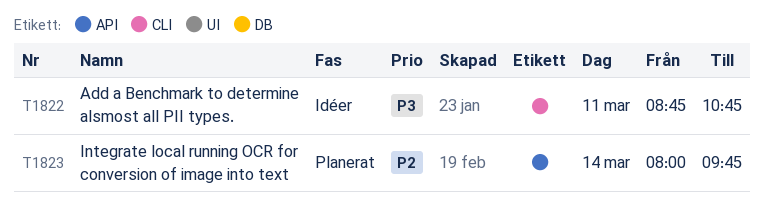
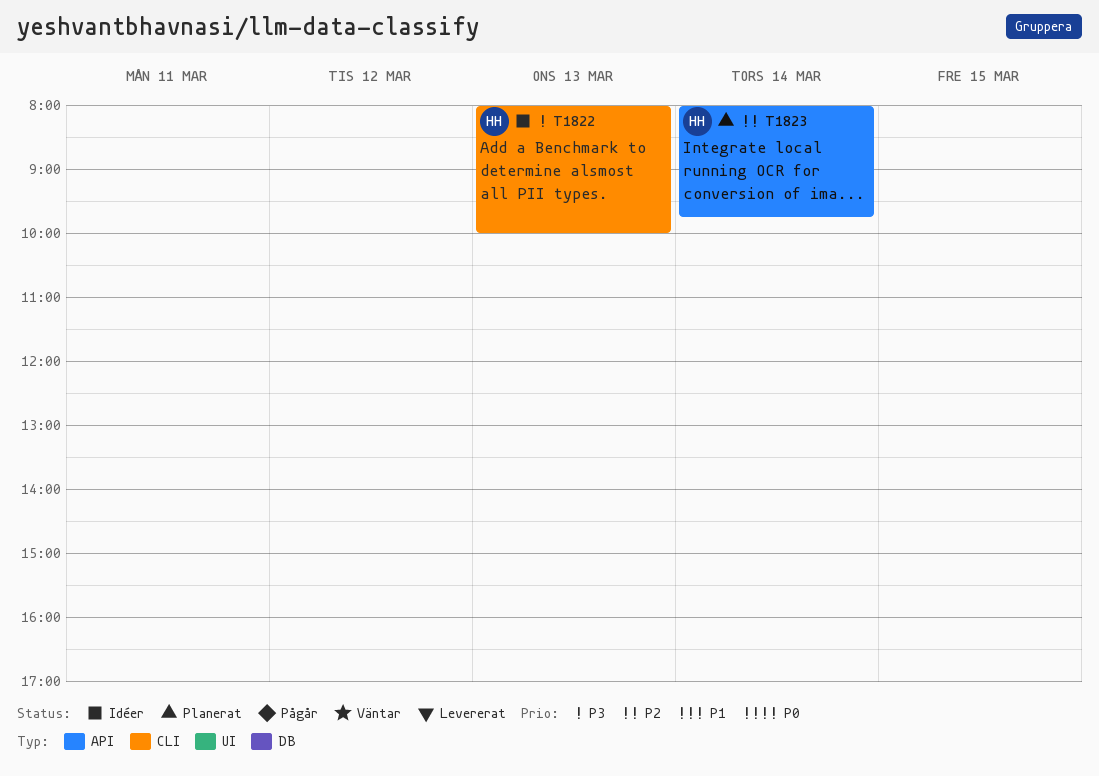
T1822, day: Mar 11 -> Mar 13
T1822, begins: 08:45 -> 08:00
T1822, ends: 10:45 -> 10:00

